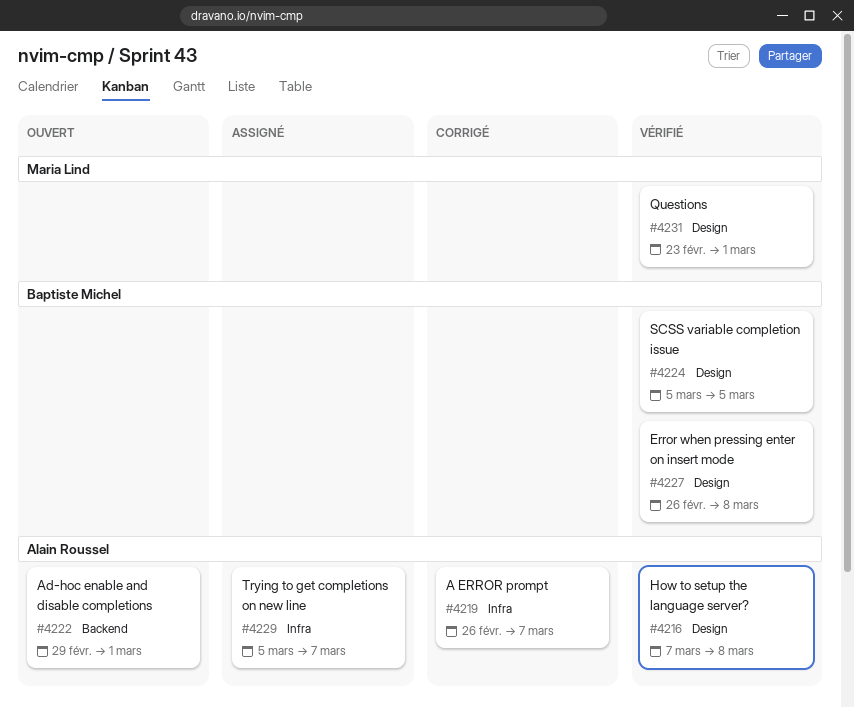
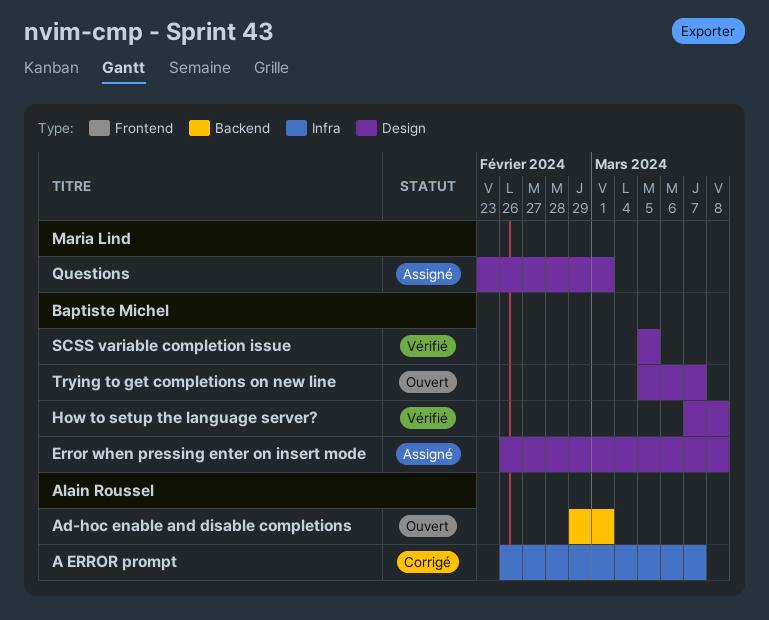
Error when pressing enter on insert mode, status: Vérifié -> Assigné
How to setup the language server?, owner: Alain Roussel -> Baptiste Michel
Questions, status: Vérifié -> Assigné
Trying to get completions on new line, status: Assigné -> Ouvert
Trying to get completions on new line, owner: Alain Roussel -> Baptiste Michel
Trying to get completions on new line, label: Infra -> Design

